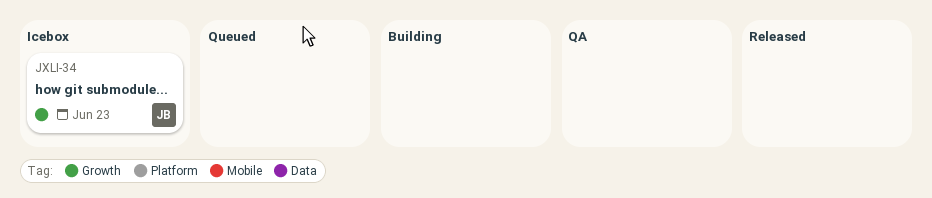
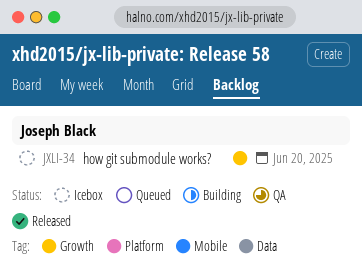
JXLI-34, due: Jun 23 -> Jun 20

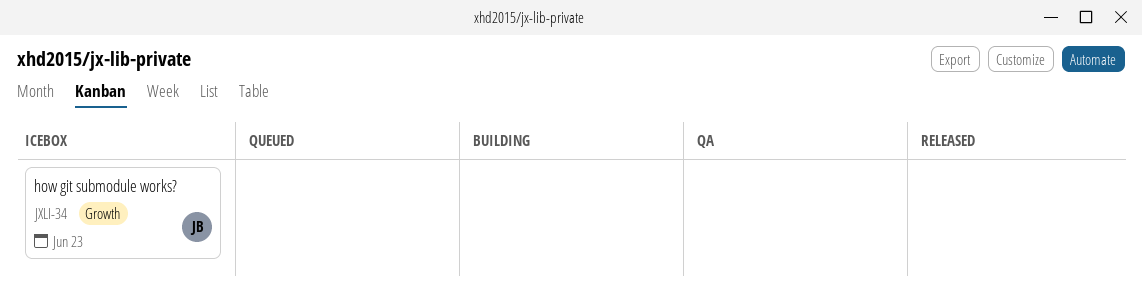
JXLI-34, due: Jun 20 -> Jun 23

